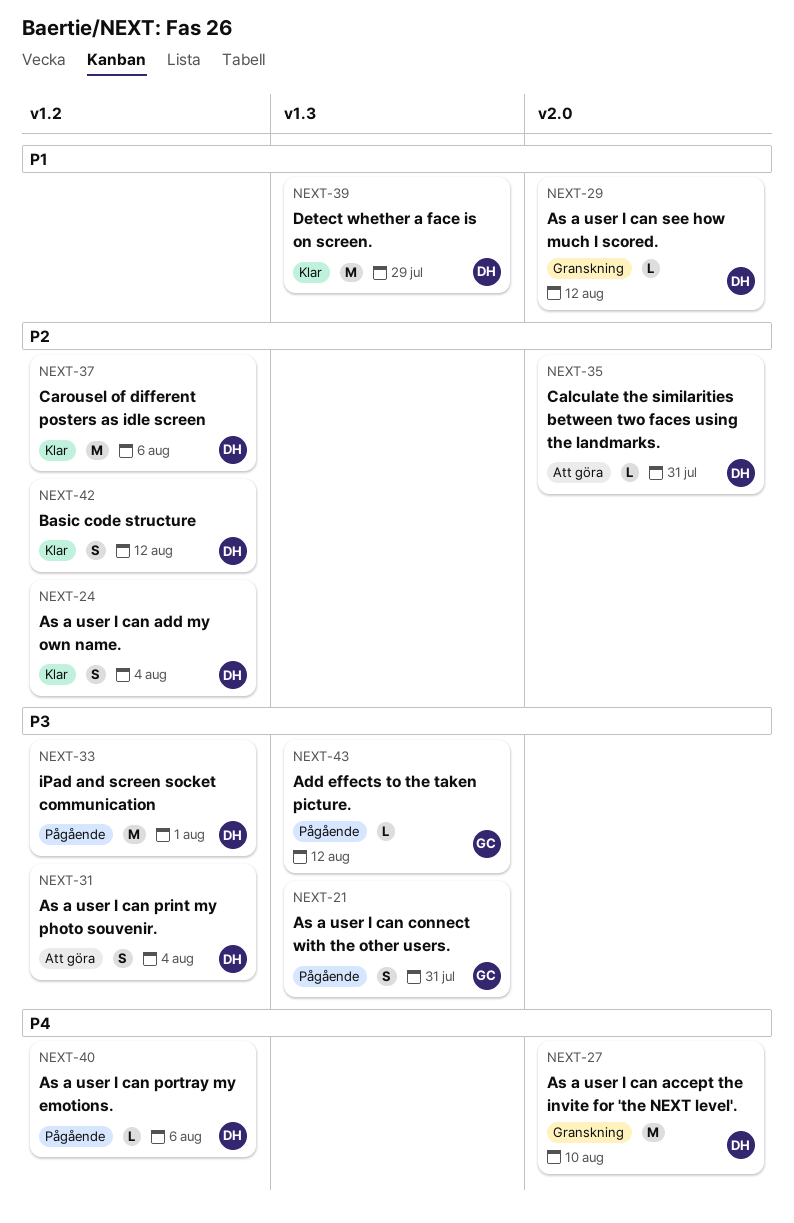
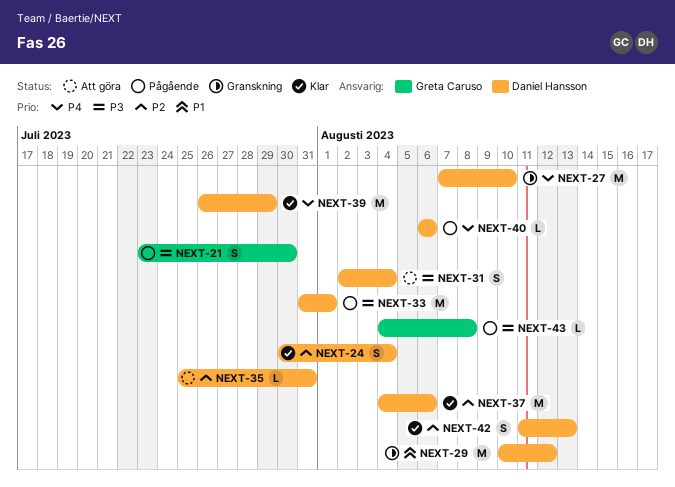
NEXT-21, due: Jul 31 -> Jul 30
NEXT-29, estimate: L -> M
NEXT-39, priority: P1 -> P4
NEXT-42, due: Aug 12 -> Aug 13
NEXT-43, due: Aug 12 -> Aug 8

